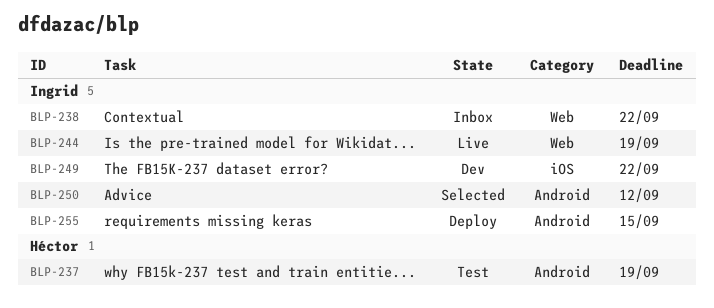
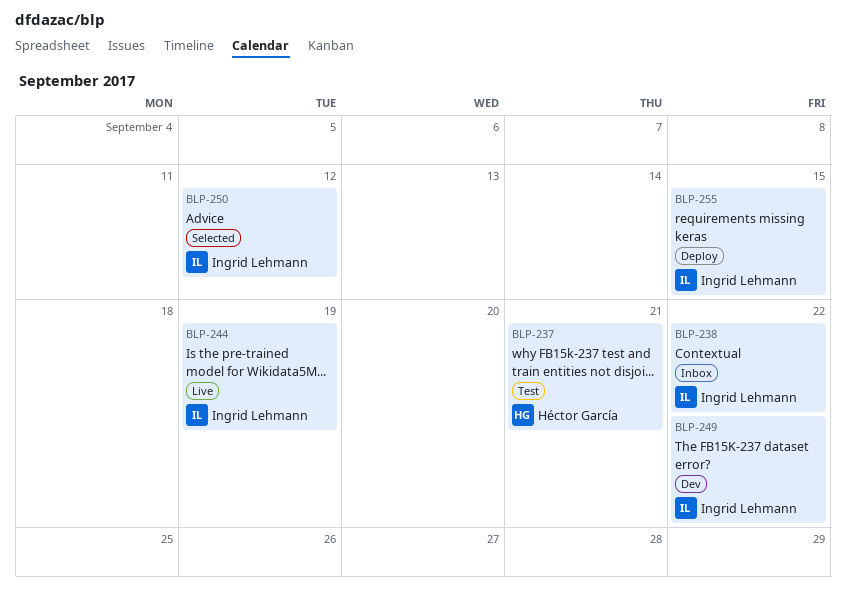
BLP-237, due: Sep 19 -> Sep 21

